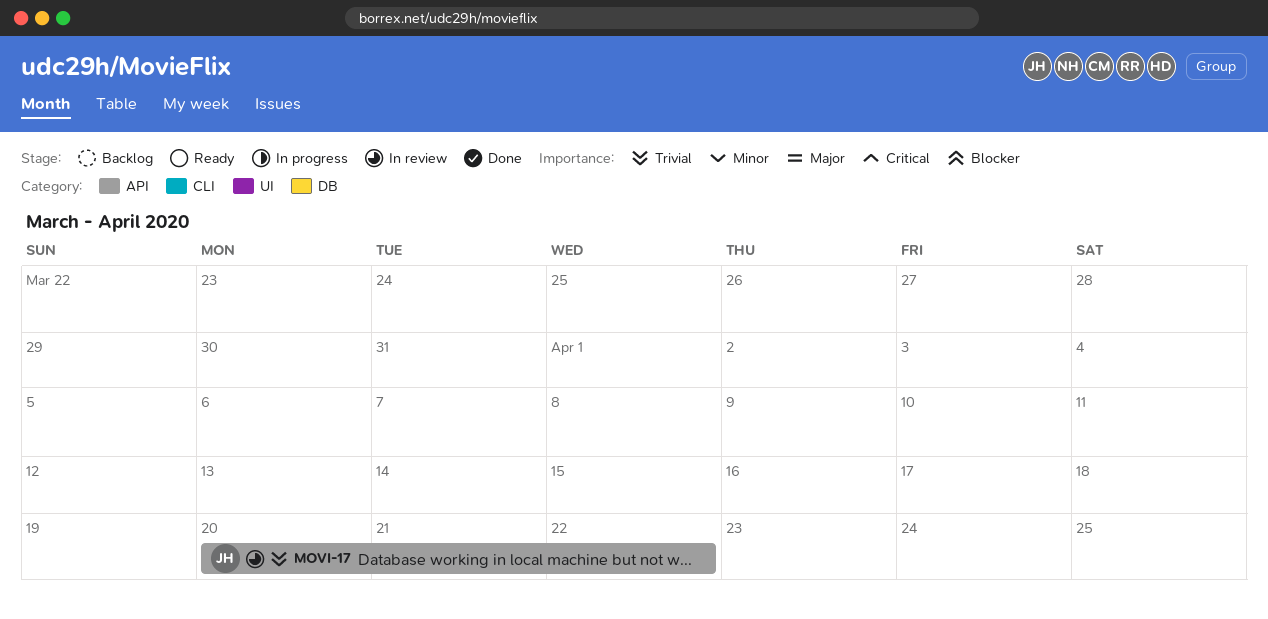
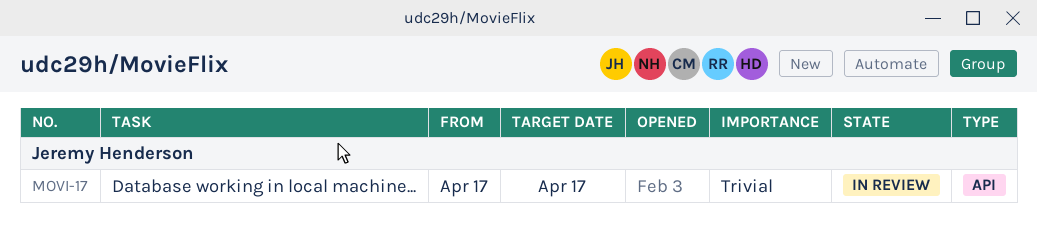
MOVI-17, start: Apr 20 -> Apr 17
MOVI-17, due: Apr 22 -> Apr 17

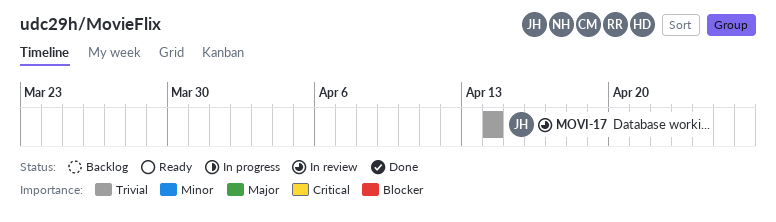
MOVI-17, start: Apr 17 -> Apr 14
MOVI-17, due: Apr 17 -> Apr 14

